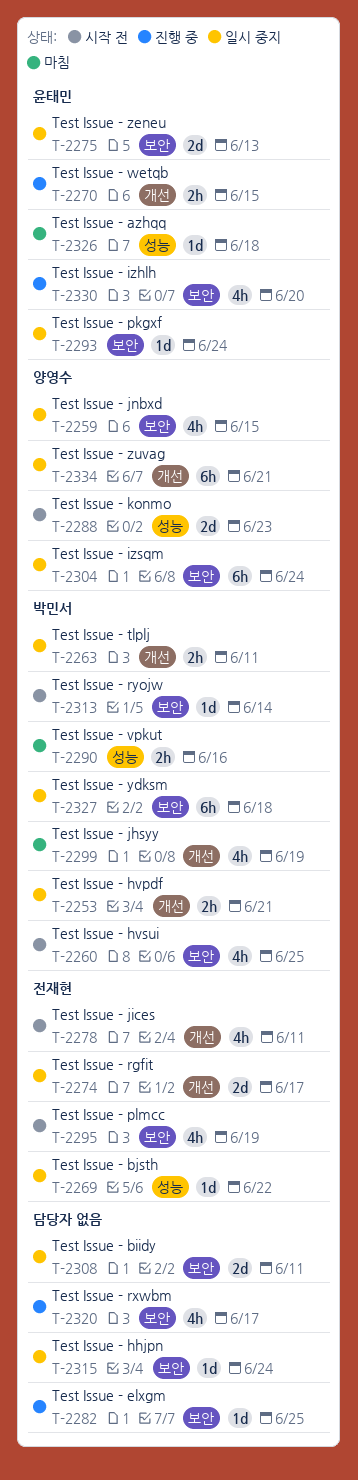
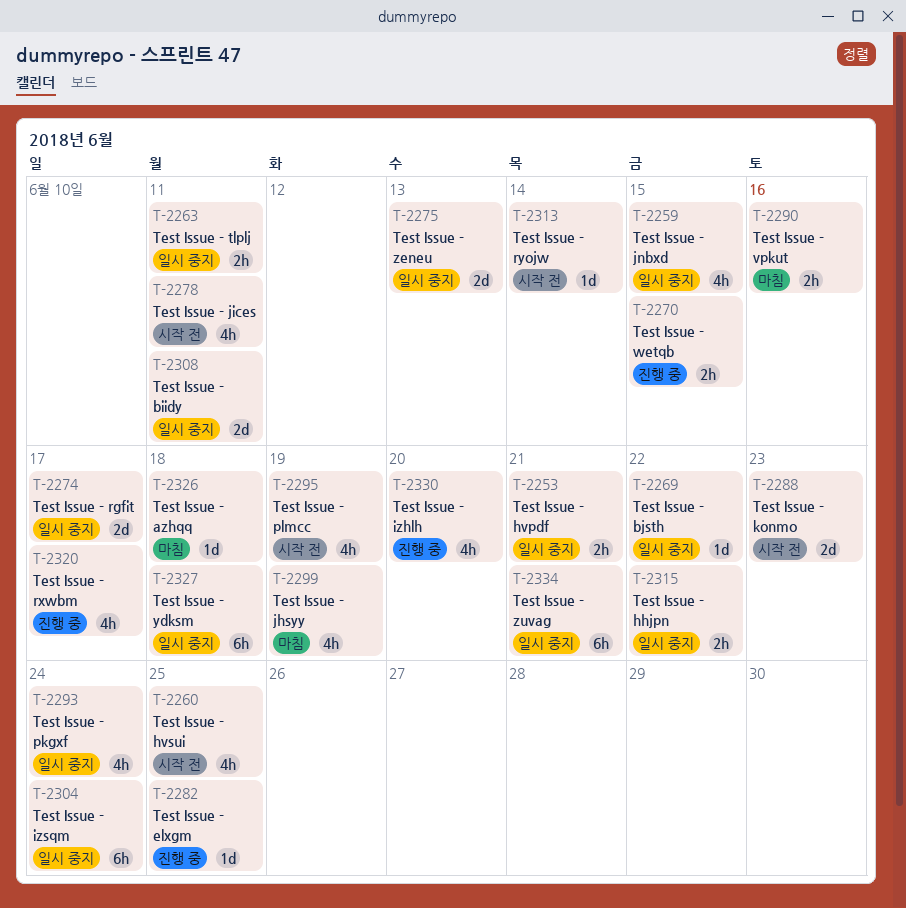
T-2293, estimate: 1d -> 4h
T-2315, estimate: 1d -> 2h
T-2315, due: Jun 24 -> Jun 22

